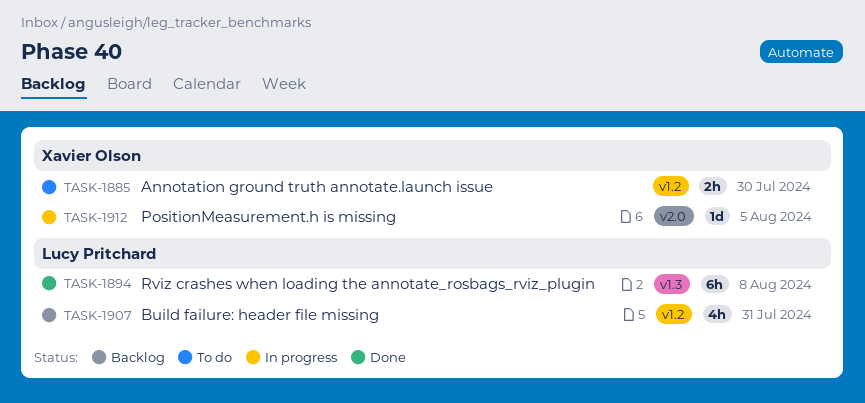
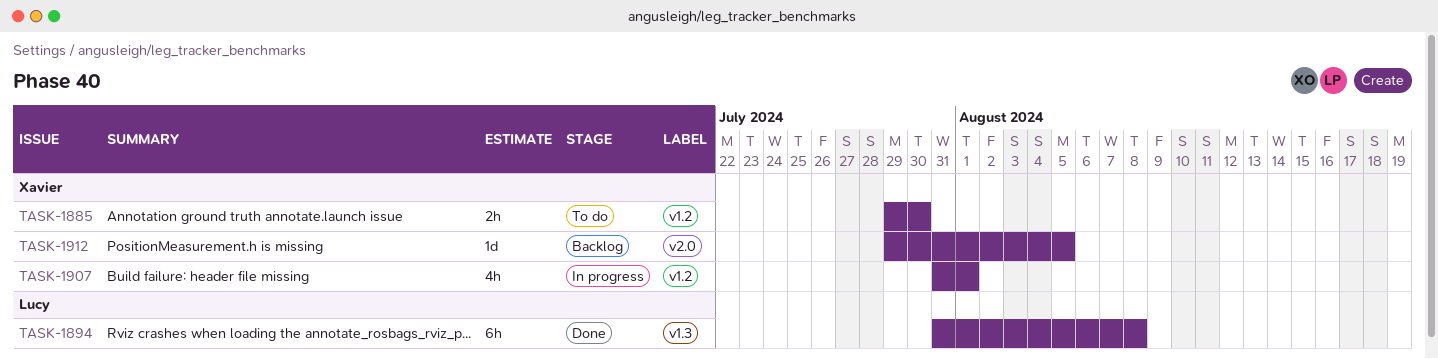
TASK-1907, status: Backlog -> In progress
TASK-1907, owner: Lucy Pritchard -> Xavier Olson
TASK-1907, due: Jul 31 -> Aug 1
TASK-1912, status: In progress -> Backlog

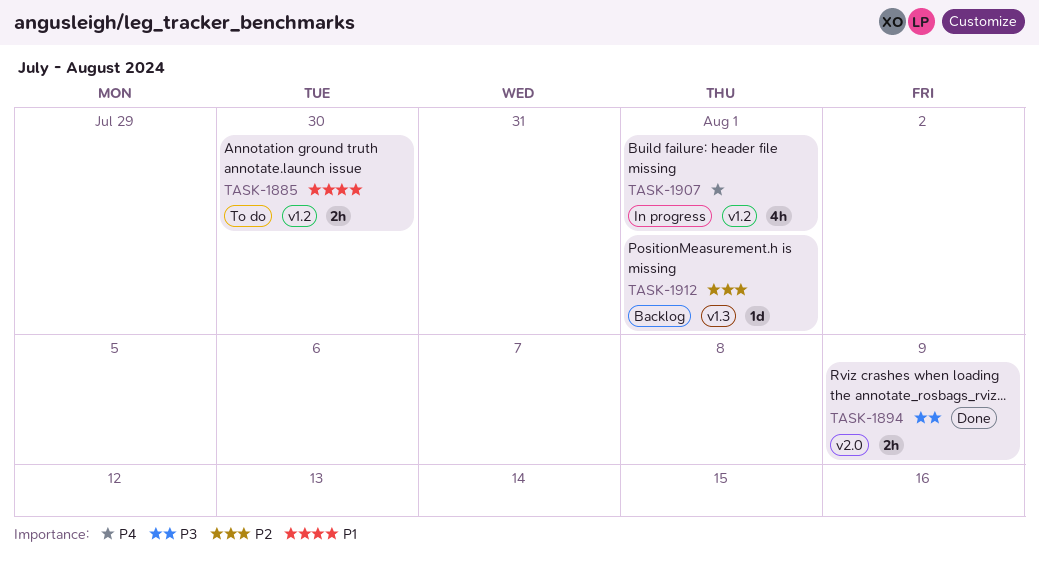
TASK-1894, label: v1.3 -> v2.0
TASK-1894, estimate: 6h -> 2h
TASK-1894, due: Aug 8 -> Aug 9
TASK-1912, label: v2.0 -> v1.3
TASK-1912, due: Aug 5 -> Aug 1

